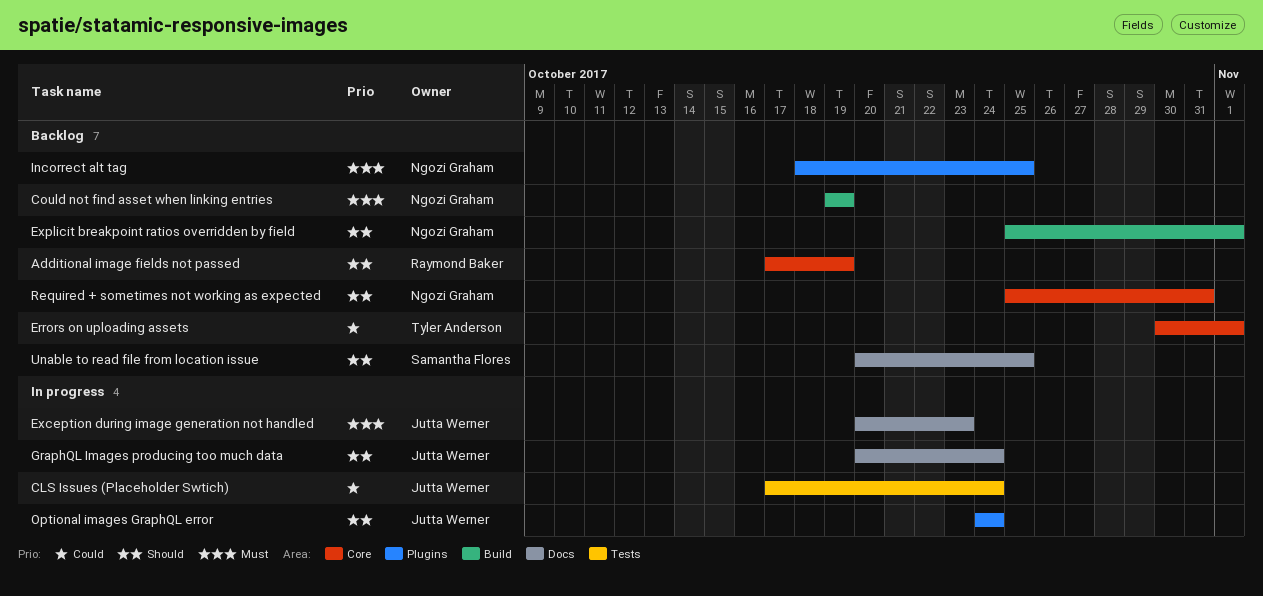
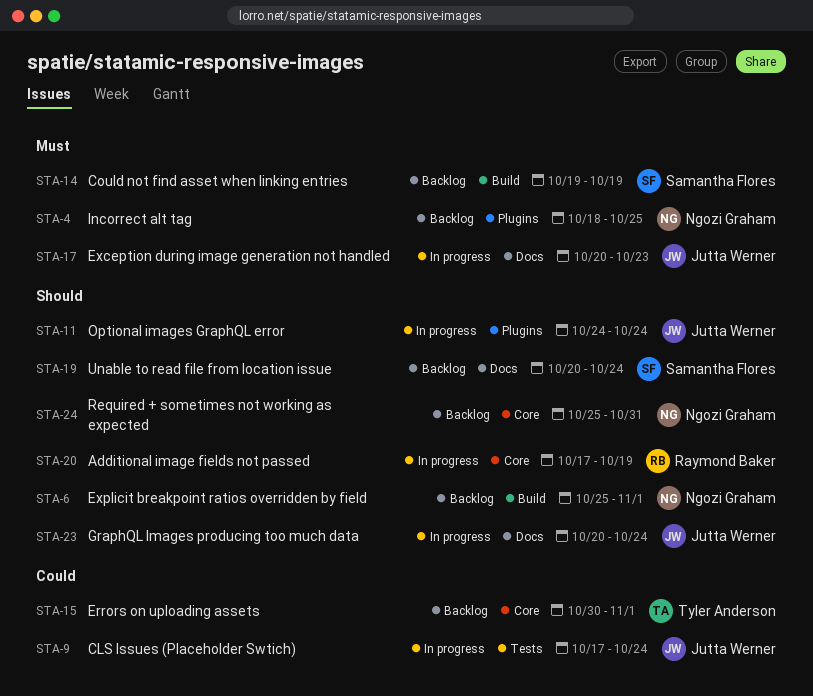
Additional image fields not passed, status: Backlog -> In progress
Could not find asset when linking entries, owner: Ngozi Graham -> Samantha Flores
Unable to read file from location issue, due: Oct 25 -> Oct 24

